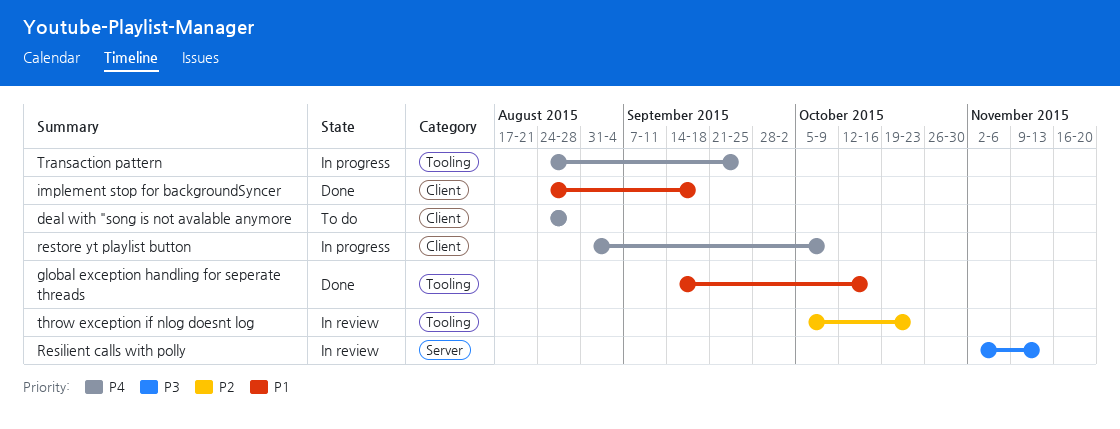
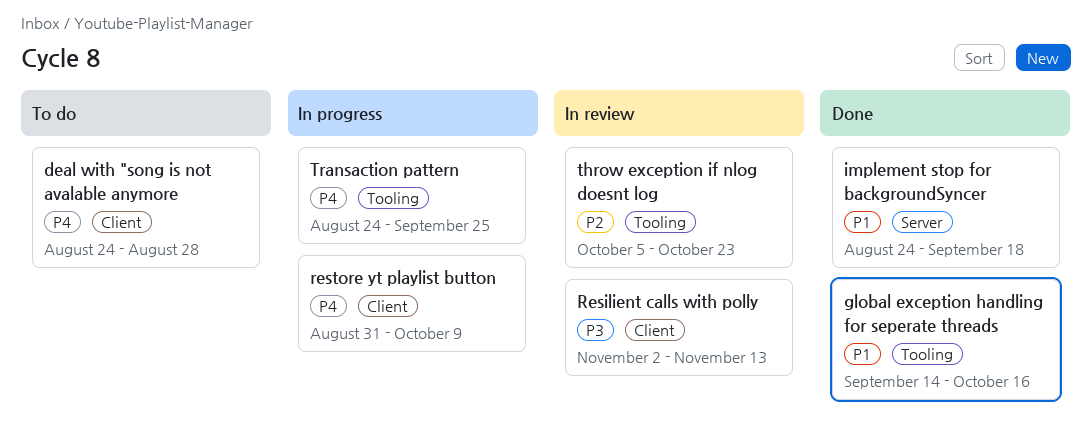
implement stop for backgroundSyncer, label: Client -> Server
Resilient calls with polly, label: Server -> Client

